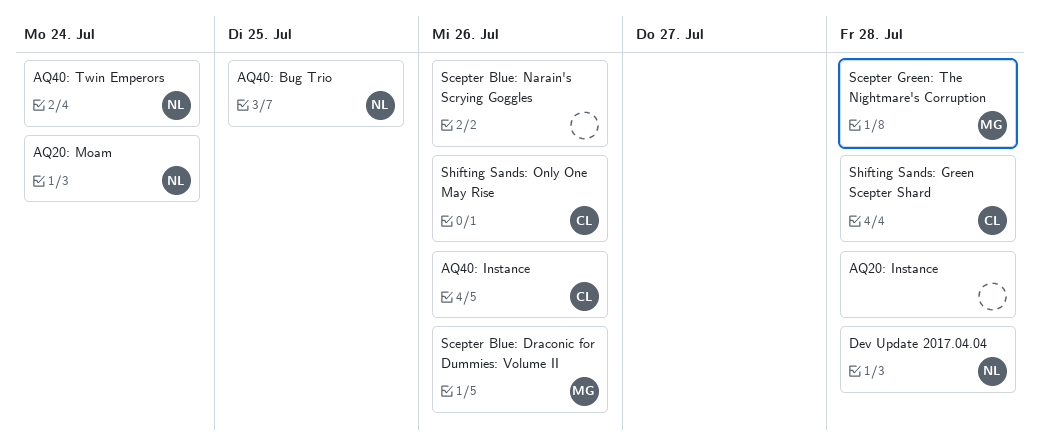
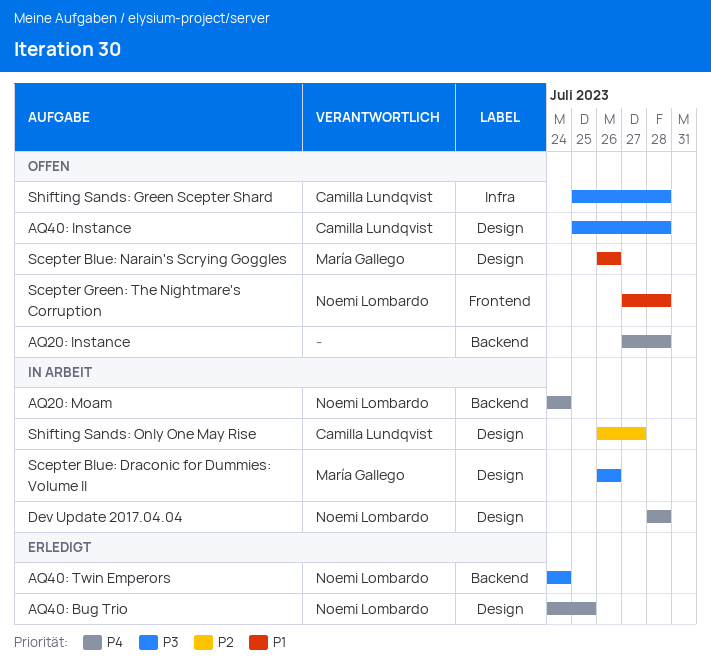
AQ40: Instance, due: Jul 26 -> Jul 28
Scepter Blue: Narain's Scrying Goggles, owner: none -> María Gallego
Scepter Green: The Nightmare's Corruption, owner: María Gallego -> Noemi Lombardo
Shifting Sands: Only One May Rise, due: Jul 26 -> Jul 27

